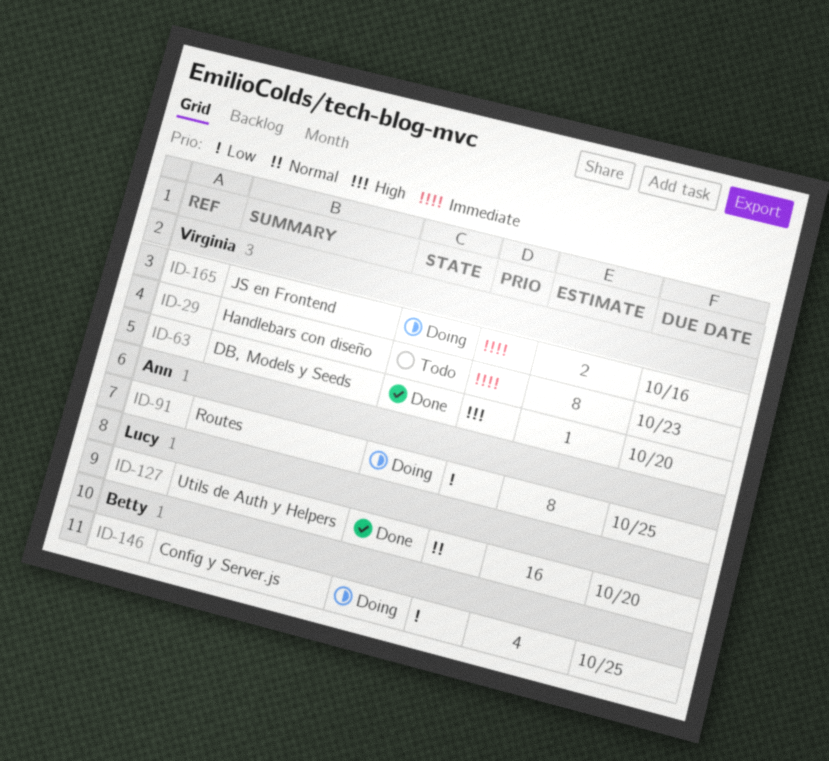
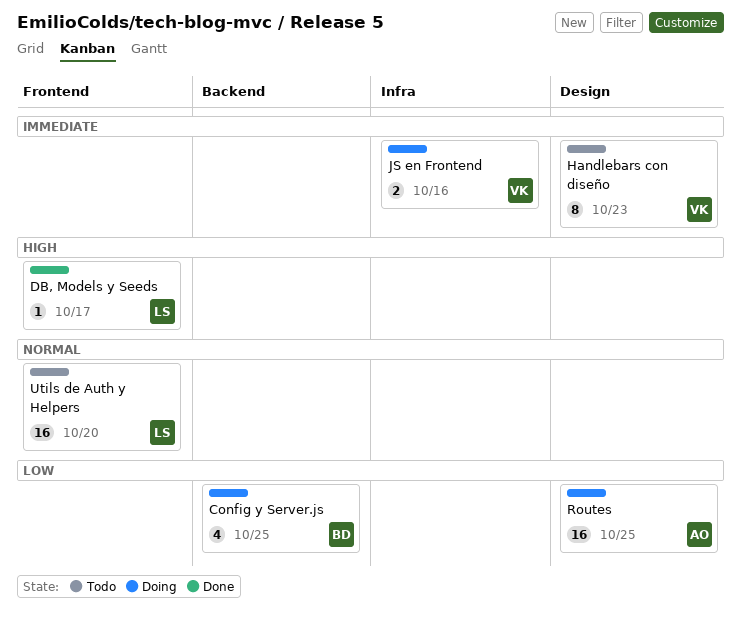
DB, Models y Seeds, owner: Virginia -> Lucy
DB, Models y Seeds, due: Oct 20 -> Oct 17
Routes, estimate: 8 -> 16
Utils de Auth y Helpers, status: Done -> Todo

